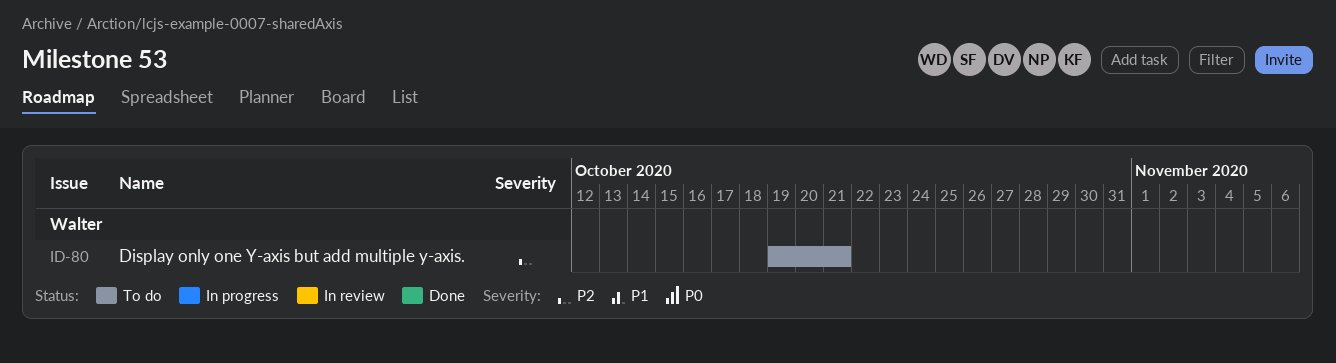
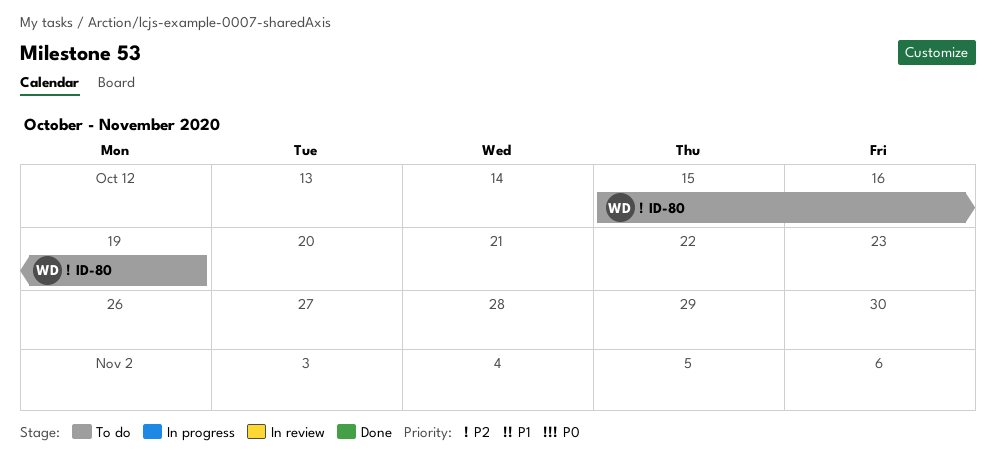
ID-80, start: Oct 19 -> Oct 15
ID-80, due: Oct 21 -> Oct 19

